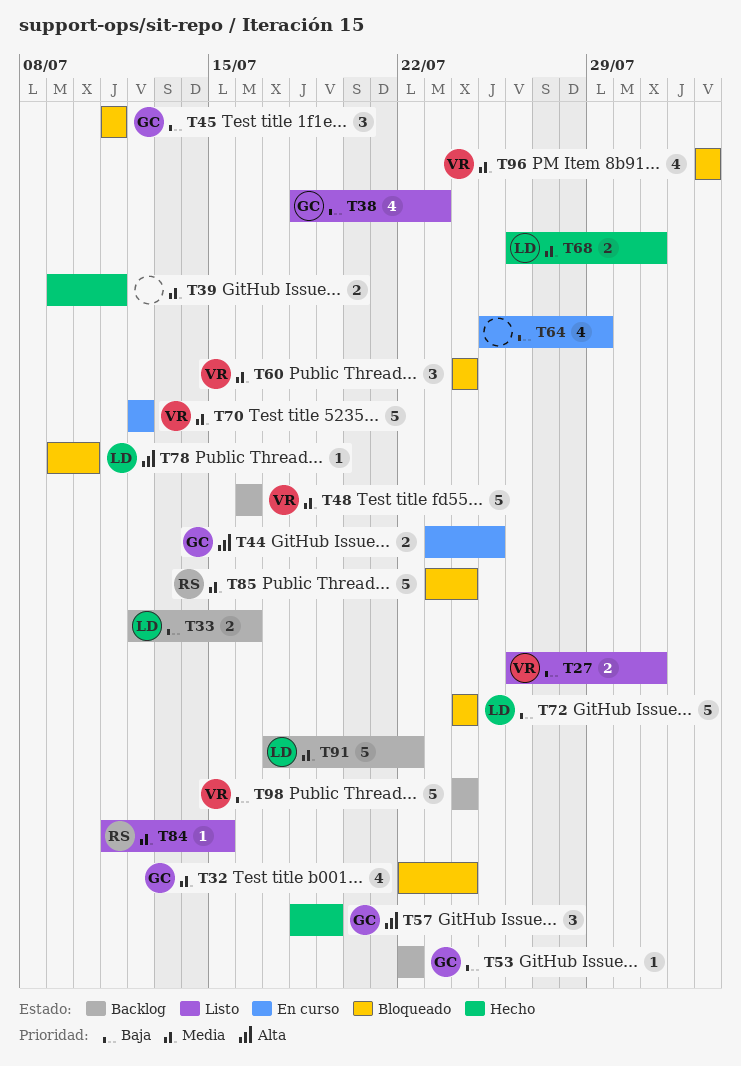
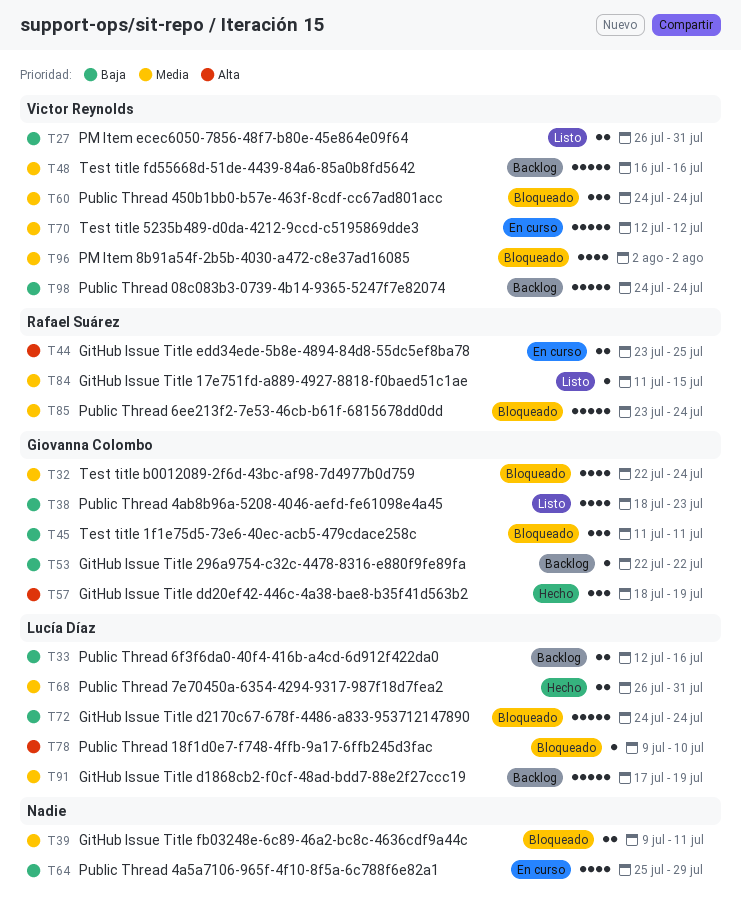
T39, status: Hecho -> Bloqueado
T44, owner: Giovanna Colombo -> Rafael Suárez
T91, due: Jul 22 -> Jul 19

